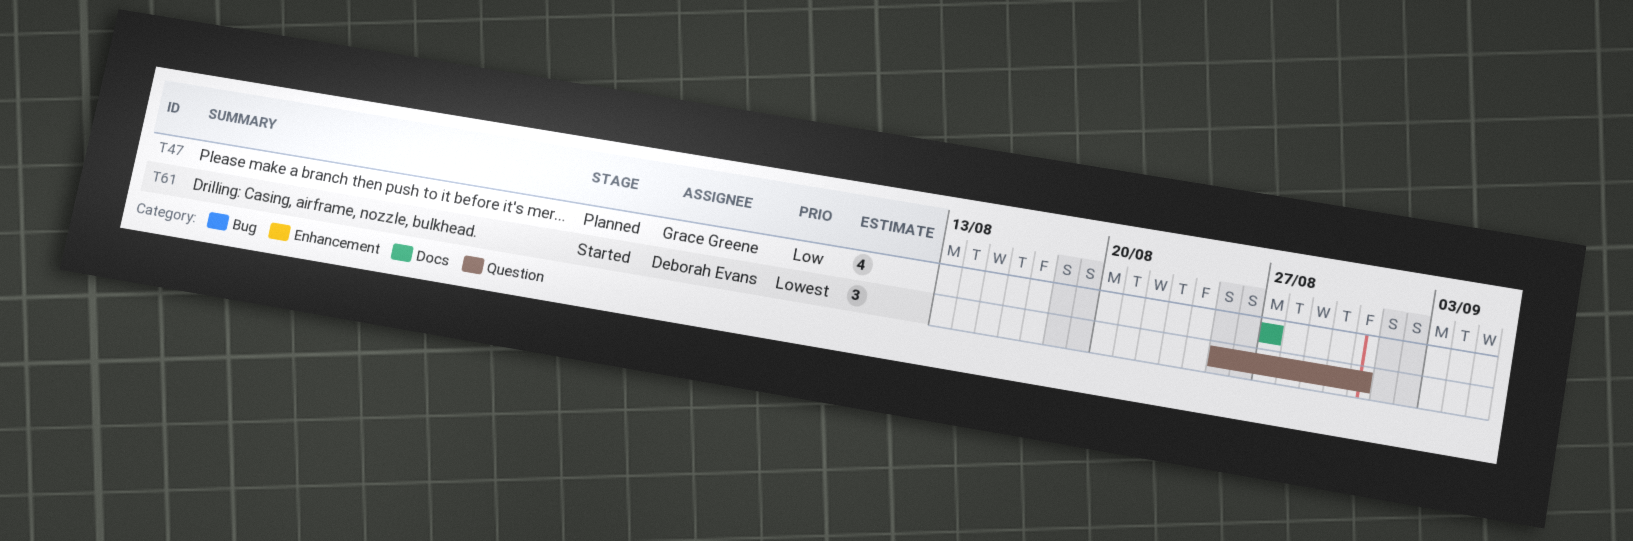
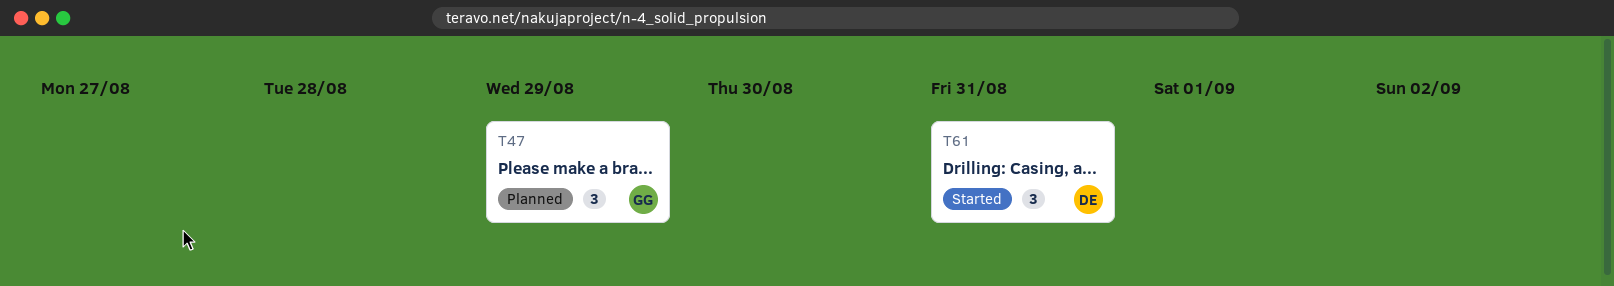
T47, estimate: 4 -> 3
T47, due: Aug 27 -> Aug 29

